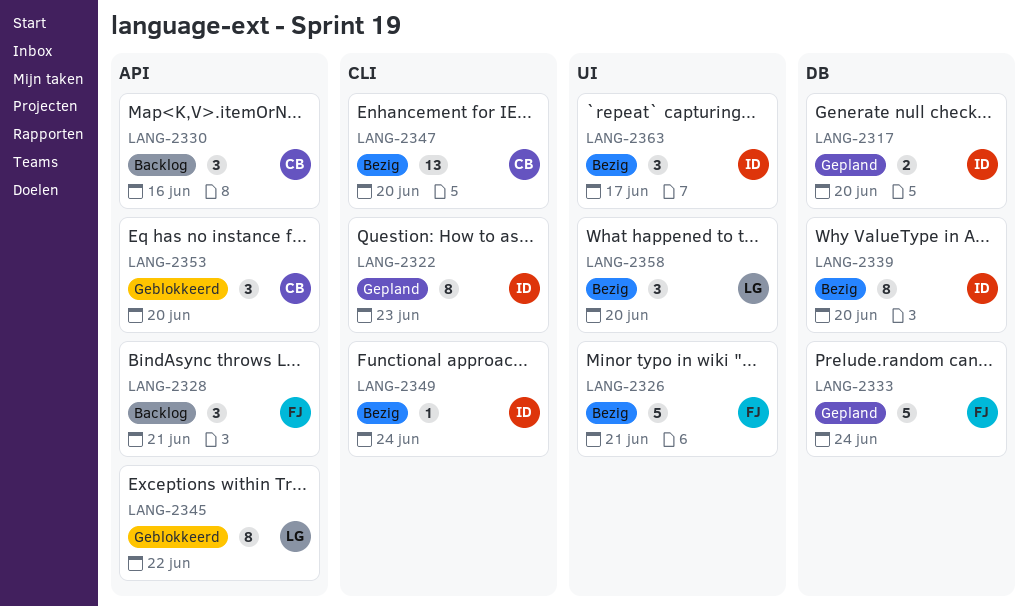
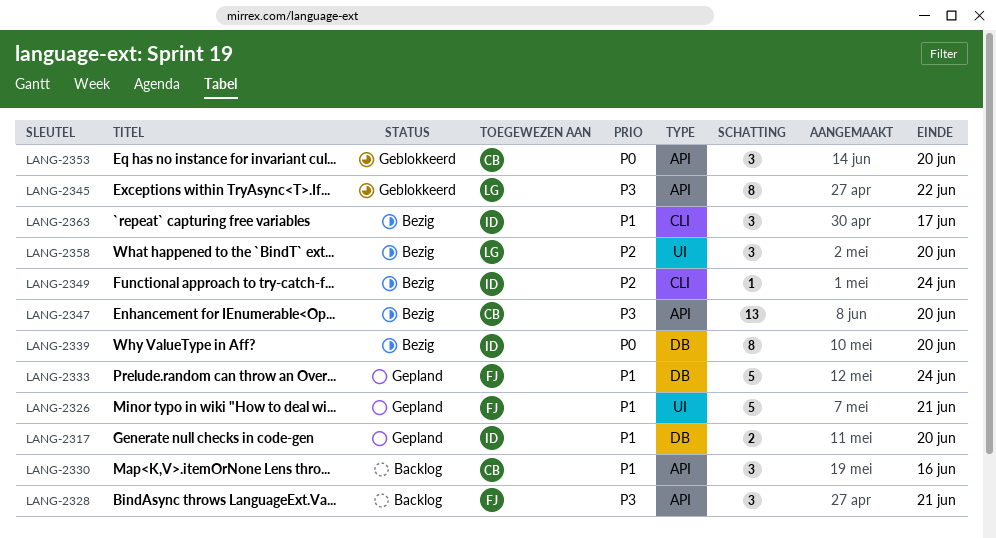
LANG-2322: present -> none
LANG-2326, status: Bezig -> Gepland
LANG-2347, label: CLI -> API
LANG-2363, label: UI -> CLI

